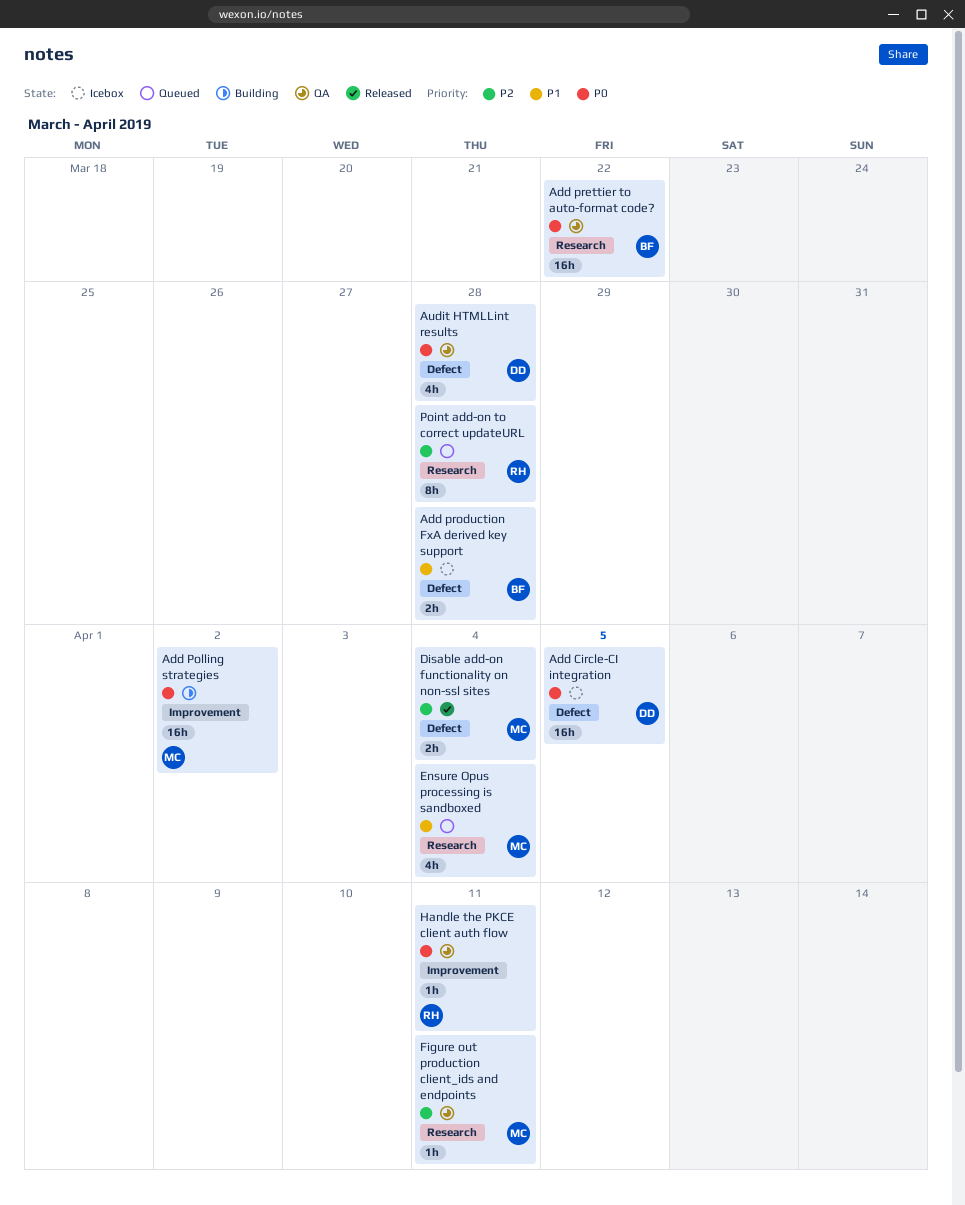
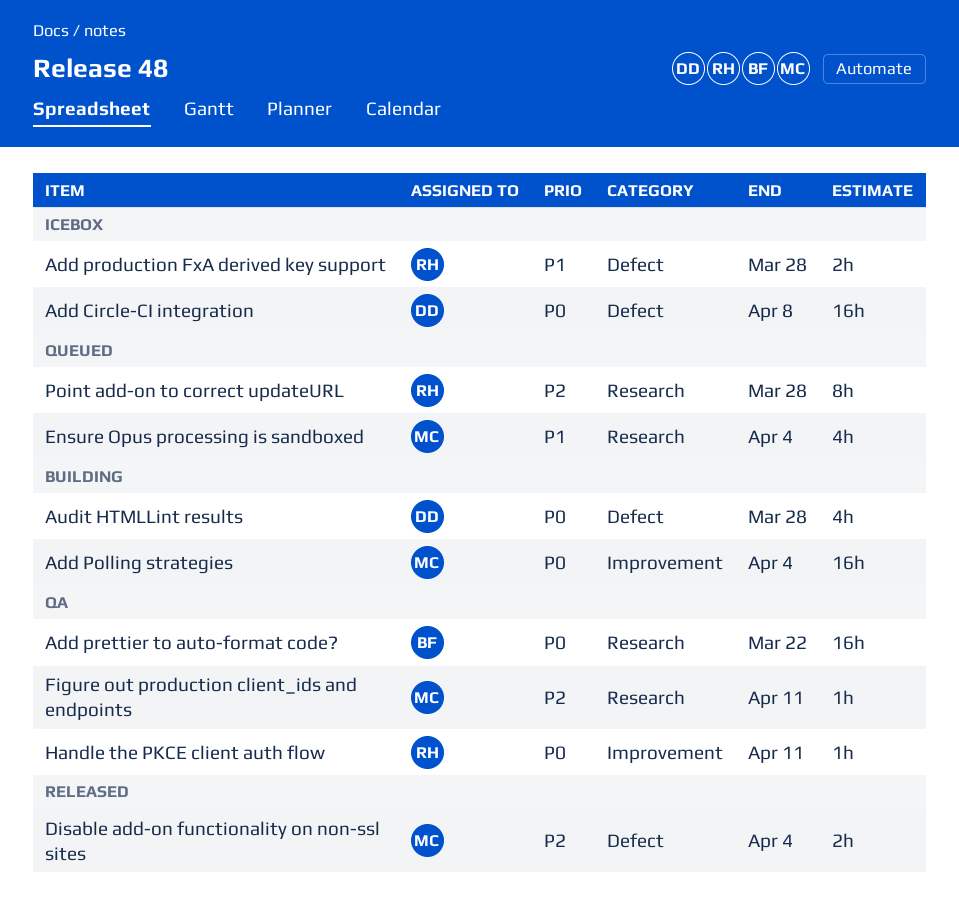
Add Circle-CI integration, due: Apr 5 -> Apr 8
Add Polling strategies, due: Apr 2 -> Apr 4
Add production FxA derived key support, owner: BF -> RH
Audit HTMLLint results, status: QA -> Building

